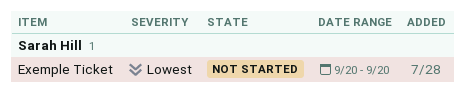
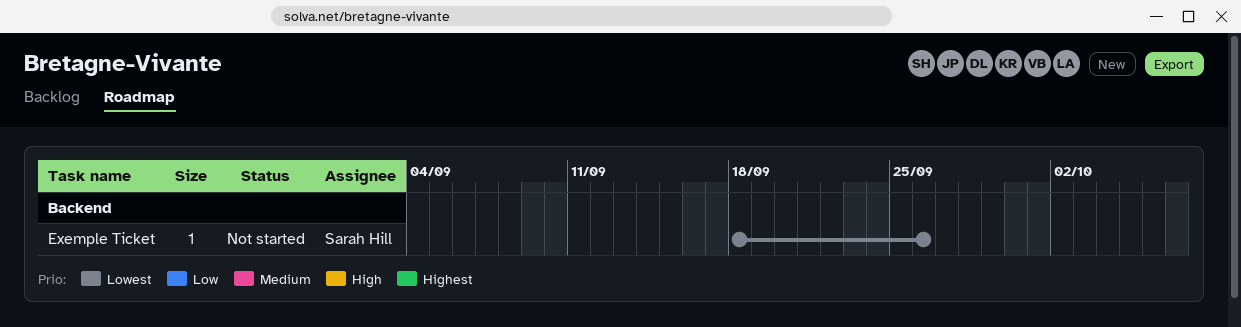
Exemple Ticket, start: Sep 20 -> Sep 18
Exemple Ticket, due: Sep 20 -> Sep 26

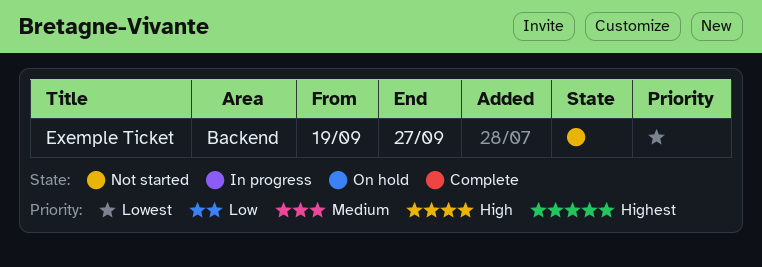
Exemple Ticket, start: Sep 18 -> Sep 19
Exemple Ticket, due: Sep 26 -> Sep 27

